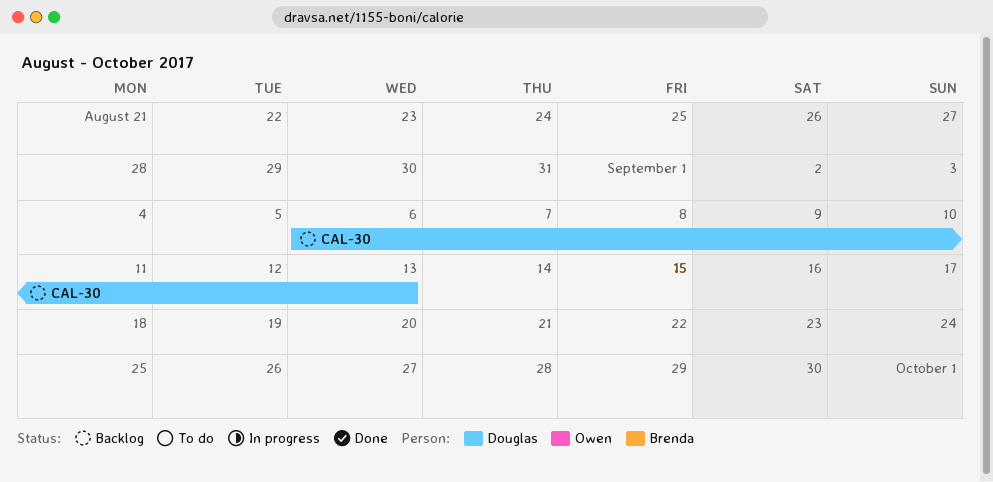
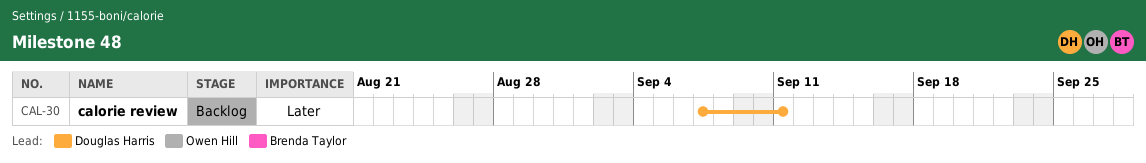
CAL-30, start: Sep 6 -> Sep 7
CAL-30, due: Sep 13 -> Sep 11

